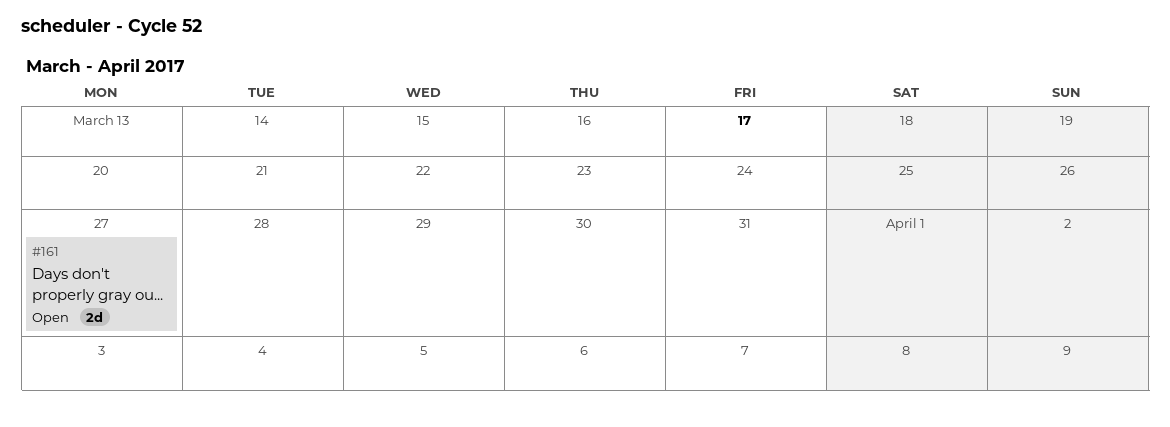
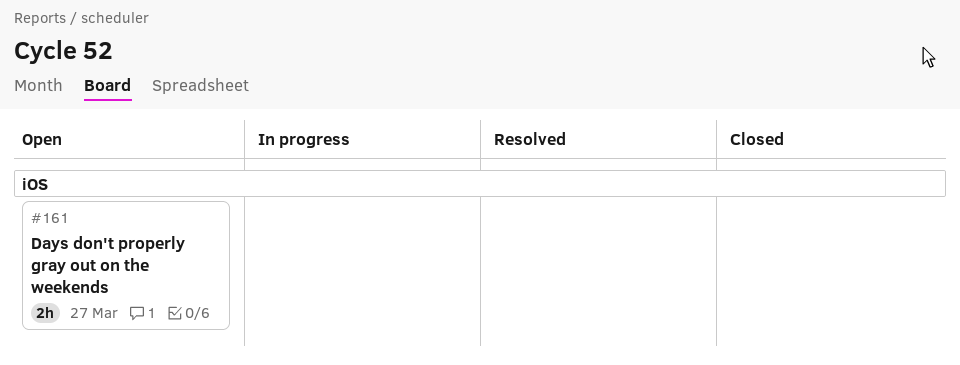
#161, estimate: 2d -> 2h

